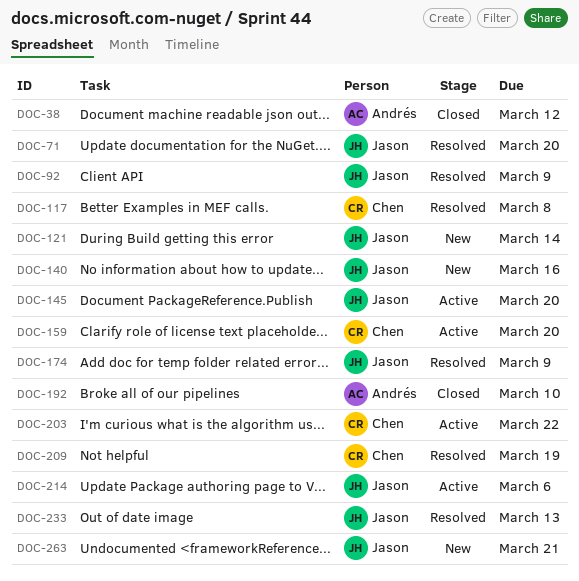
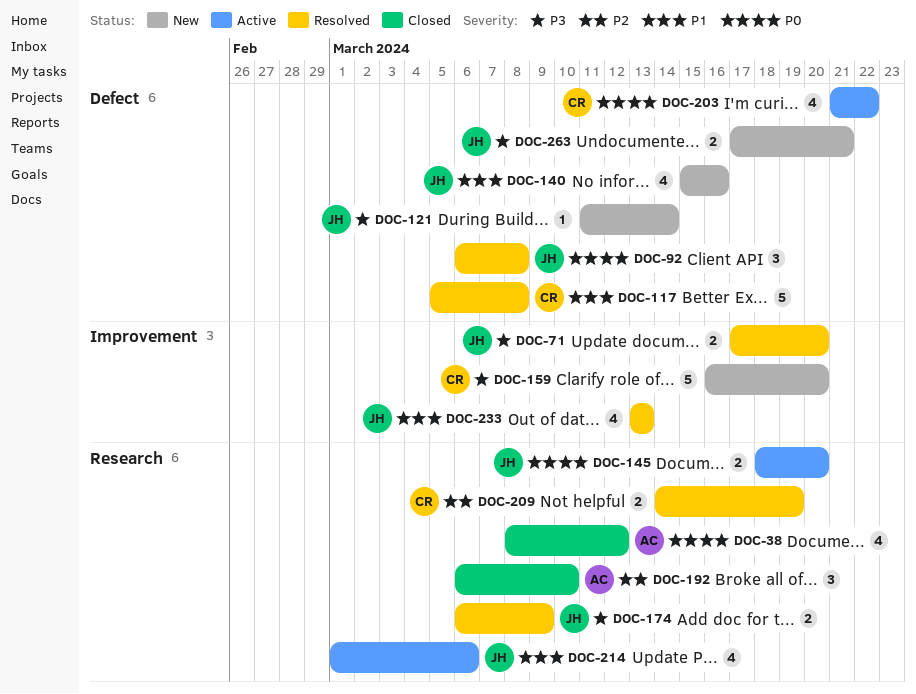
DOC-92, due: Mar 9 -> Mar 8
DOC-159, status: Active -> New

